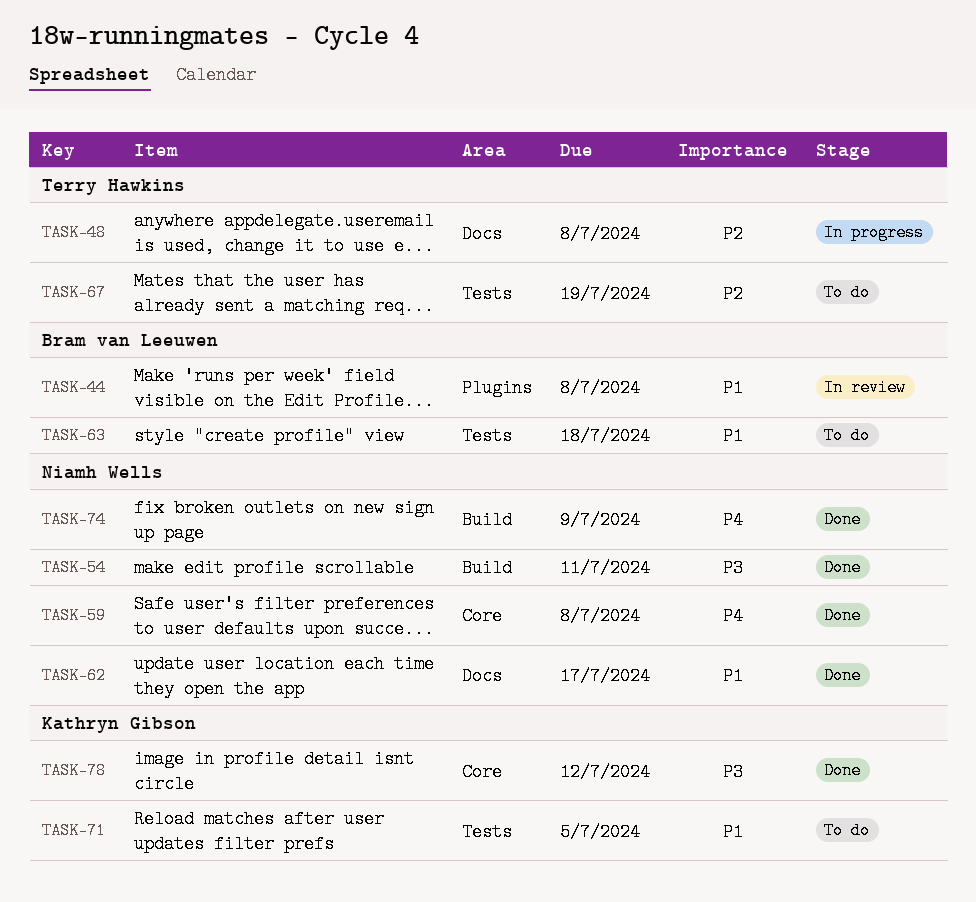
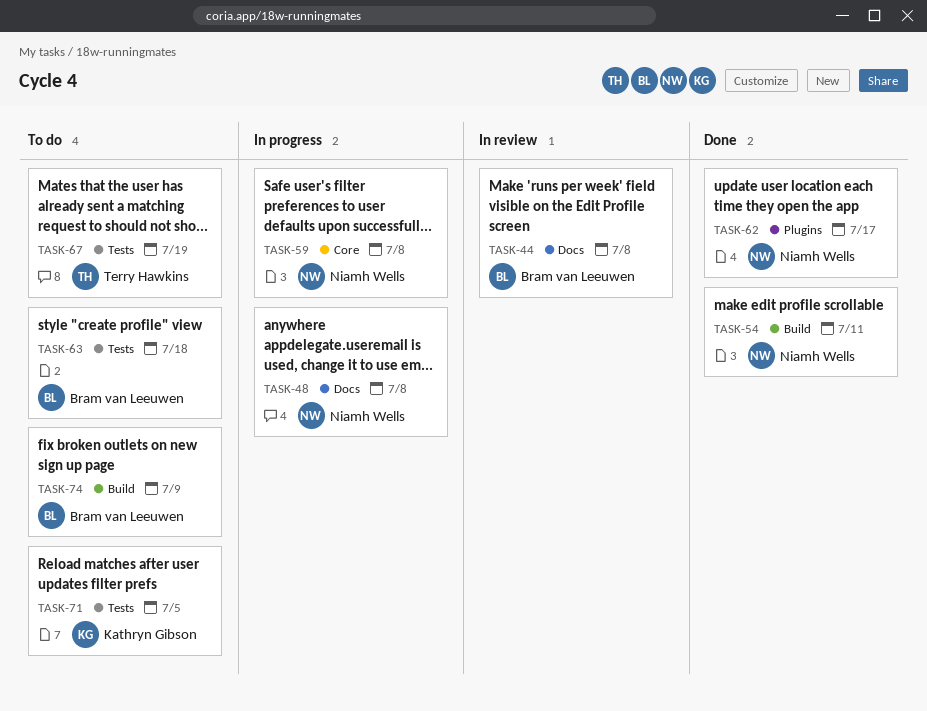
TASK-44, label: Plugins -> Docs
TASK-48, owner: Terry Hawkins -> Niamh Wells
TASK-59, status: Done -> In progress
TASK-62, label: Docs -> Plugins
TASK-74, status: Done -> To do
TASK-74, owner: Niamh Wells -> Bram van Leeuwen
TASK-78: present -> none

